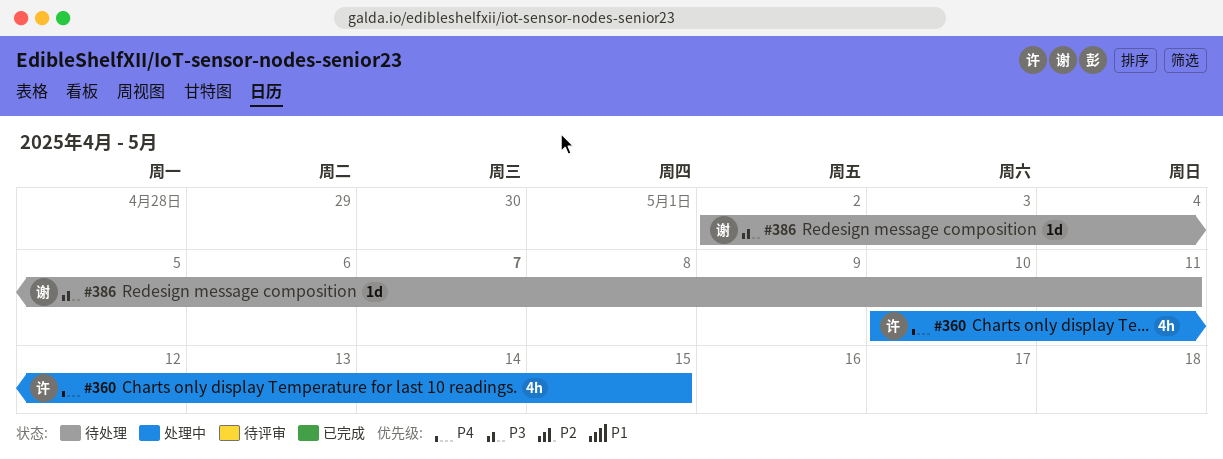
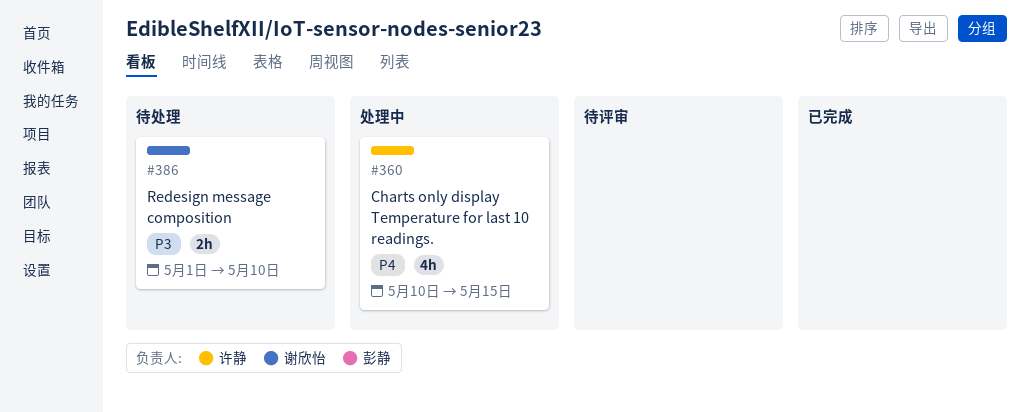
#386, estimate: 1d -> 2h
#386, start: May 2 -> May 1
#386, due: May 11 -> May 10

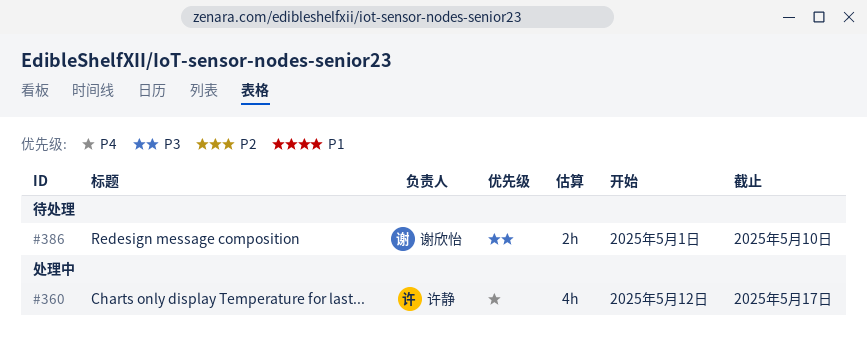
#360, start: May 10 -> May 12
#360, due: May 15 -> May 17

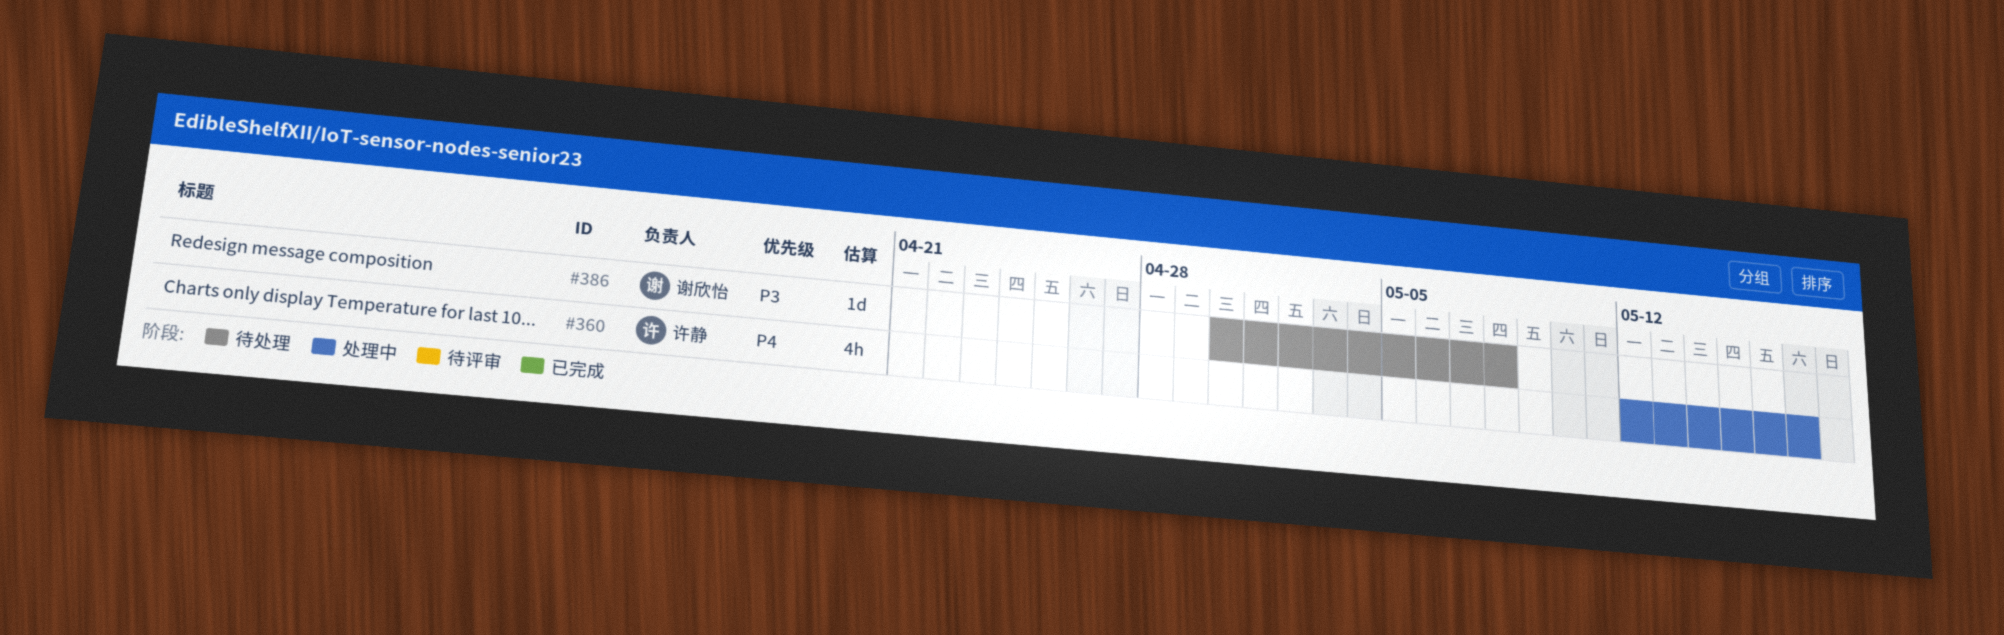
#386, estimate: 2h -> 1d
#386, start: May 1 -> Apr 30
#386, due: May 10 -> May 8

